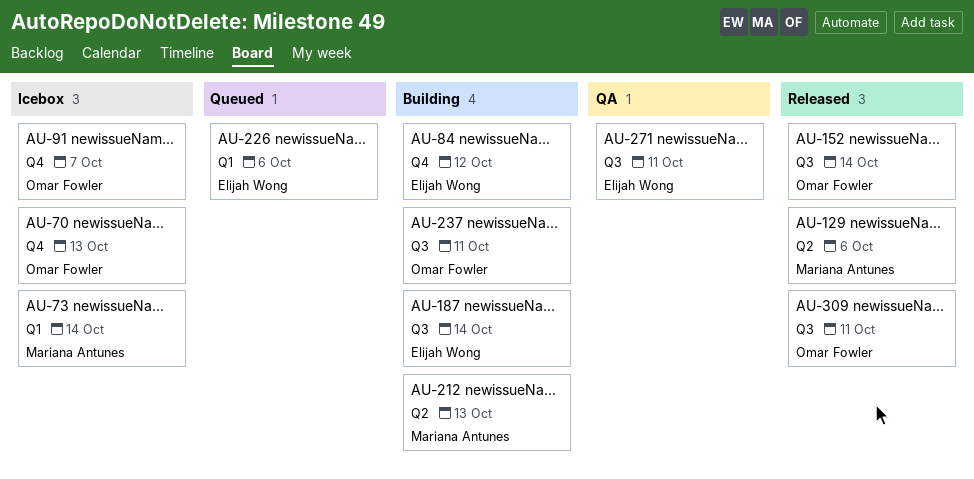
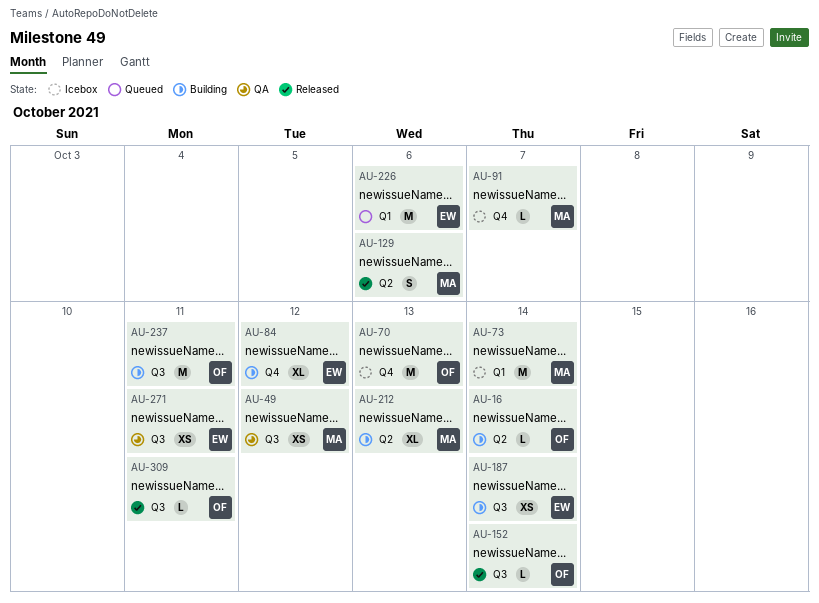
AU-16: none -> present
AU-49: none -> present
AU-91, owner: Omar Fowler -> Mariana Antunes

